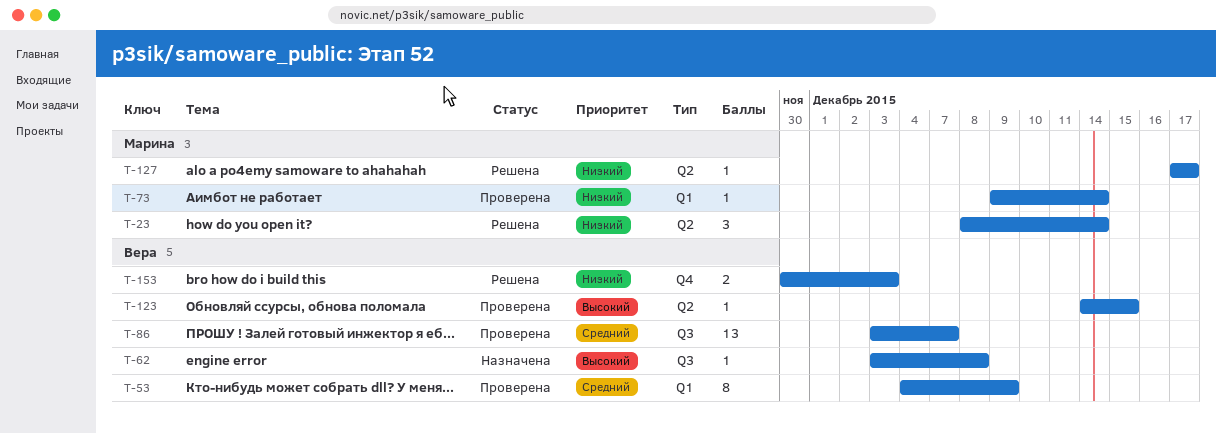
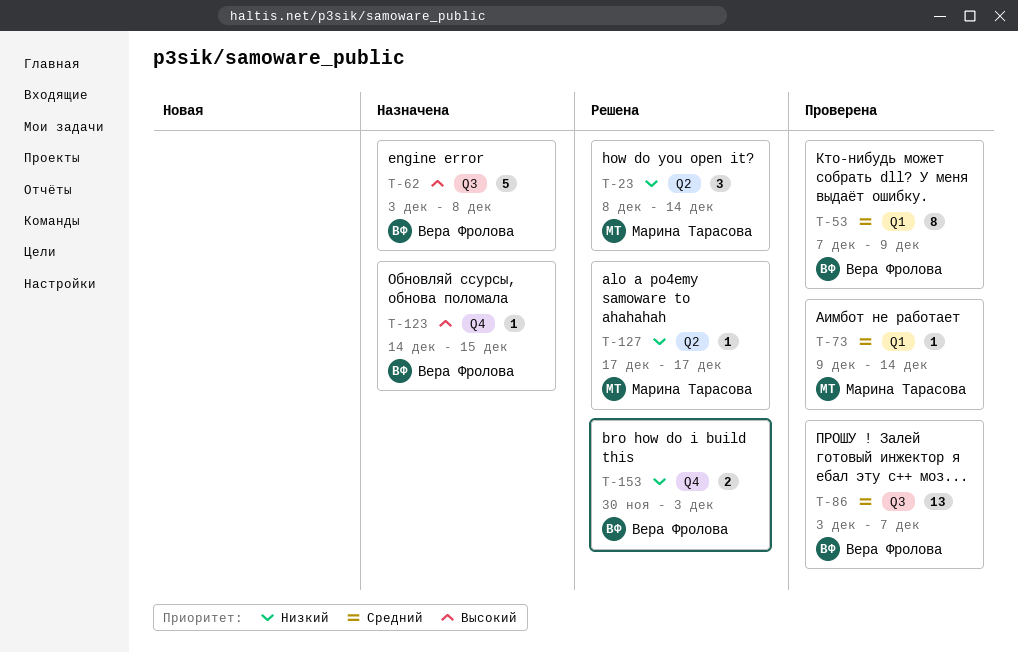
T-53, start: Dec 4 -> Dec 7
T-62, estimate: 1 -> 5
T-73, priority: Низкий -> Средний
T-123, status: Проверена -> Назначена
T-123, label: Q2 -> Q4

